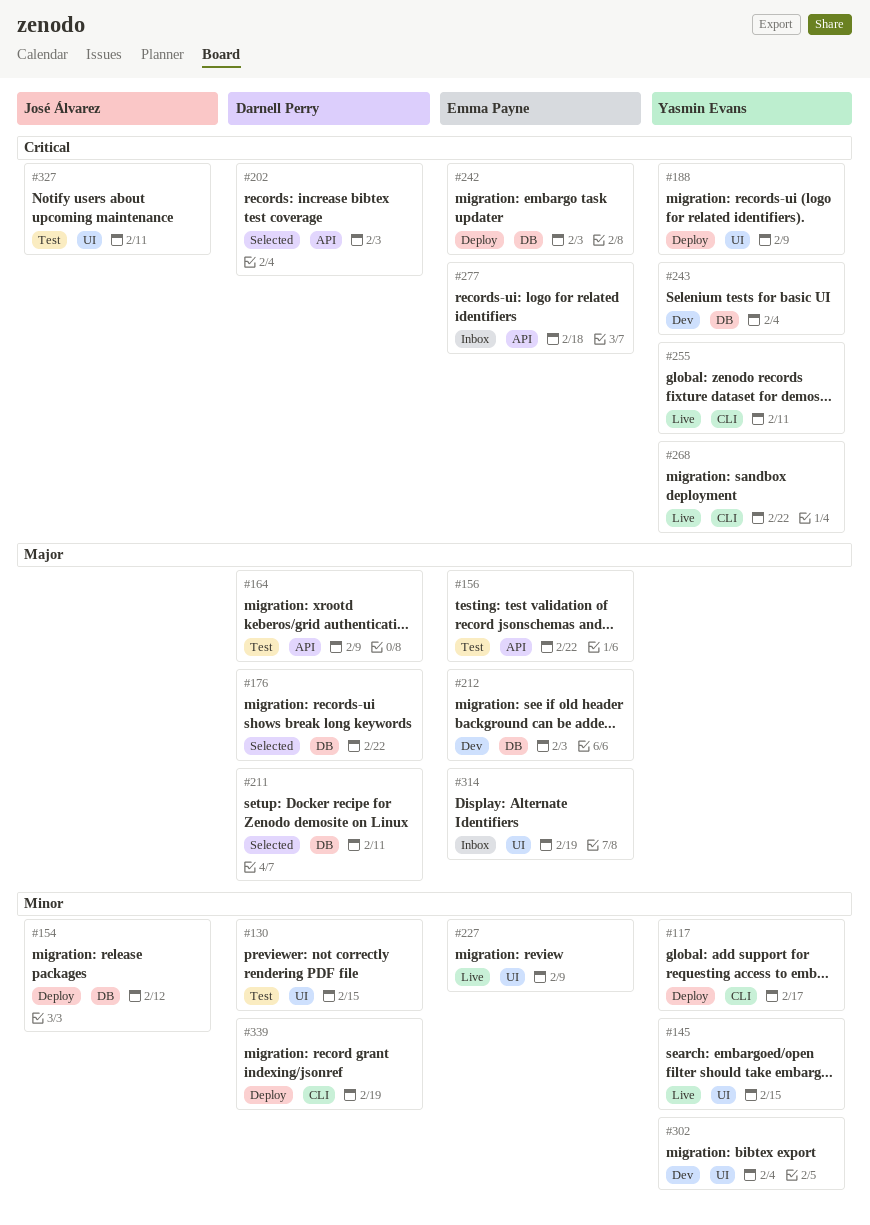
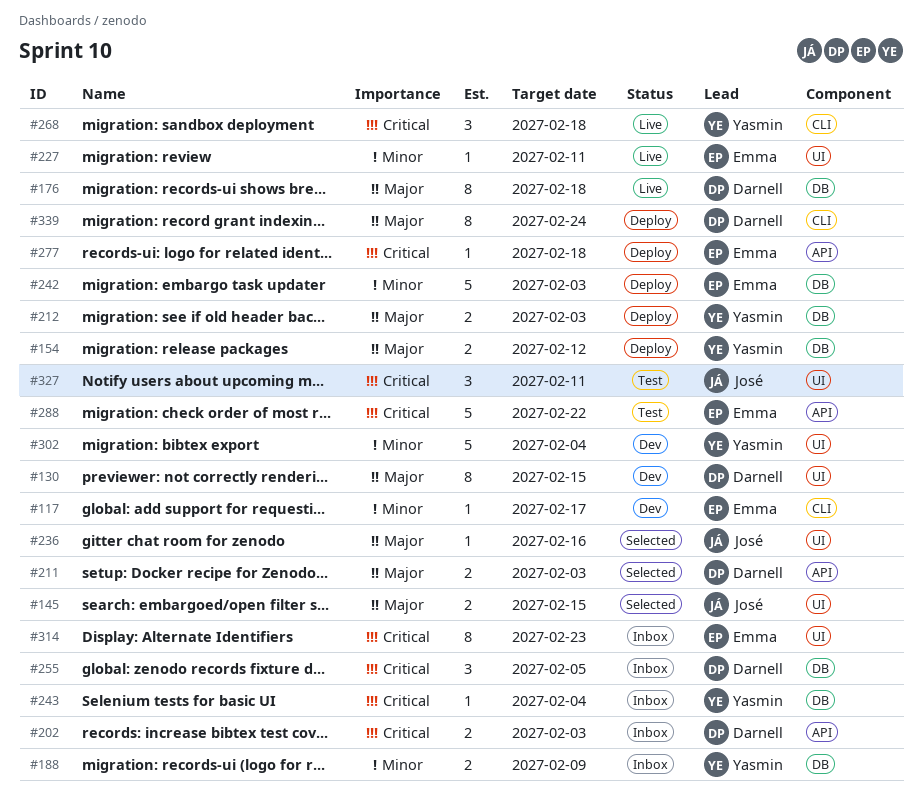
#117, status: Deploy -> Dev
#117, owner: Yasmin Evans -> Emma Payne
#130, status: Test -> Dev
#130, priority: Minor -> Major
#145, status: Live -> Selected
#145, owner: Yasmin Evans -> José Álvarez
#145, priority: Minor -> Major
#154, owner: José Álvarez -> Yasmin Evans
#154, priority: Minor -> Major
#156: present -> none
#164: present -> none
#176, status: Selected -> Live
#176, due: Feb 22 -> Feb 18
#188, status: Deploy -> Inbox
#188, priority: Critical -> Minor
#188, label: UI -> DB
#202, status: Selected -> Inbox
#211, label: DB -> API
#211, due: Feb 11 -> Feb 3
#212, status: Dev -> Deploy
#212, owner: Emma Payne -> Yasmin Evans
#227, due: Feb 9 -> Feb 11
#236: none -> present
#242, priority: Critical -> Minor
#243, status: Dev -> Inbox
#255, status: Live -> Inbox
#255, owner: Yasmin Evans -> Darnell Perry
#255, label: CLI -> DB
#255, due: Feb 11 -> Feb 5
#268, due: Feb 22 -> Feb 18
#277, status: Inbox -> Deploy
#288: none -> present
#314, priority: Major -> Critical
#314, due: Feb 19 -> Feb 23
#339, priority: Minor -> Major
#339, due: Feb 19 -> Feb 24

